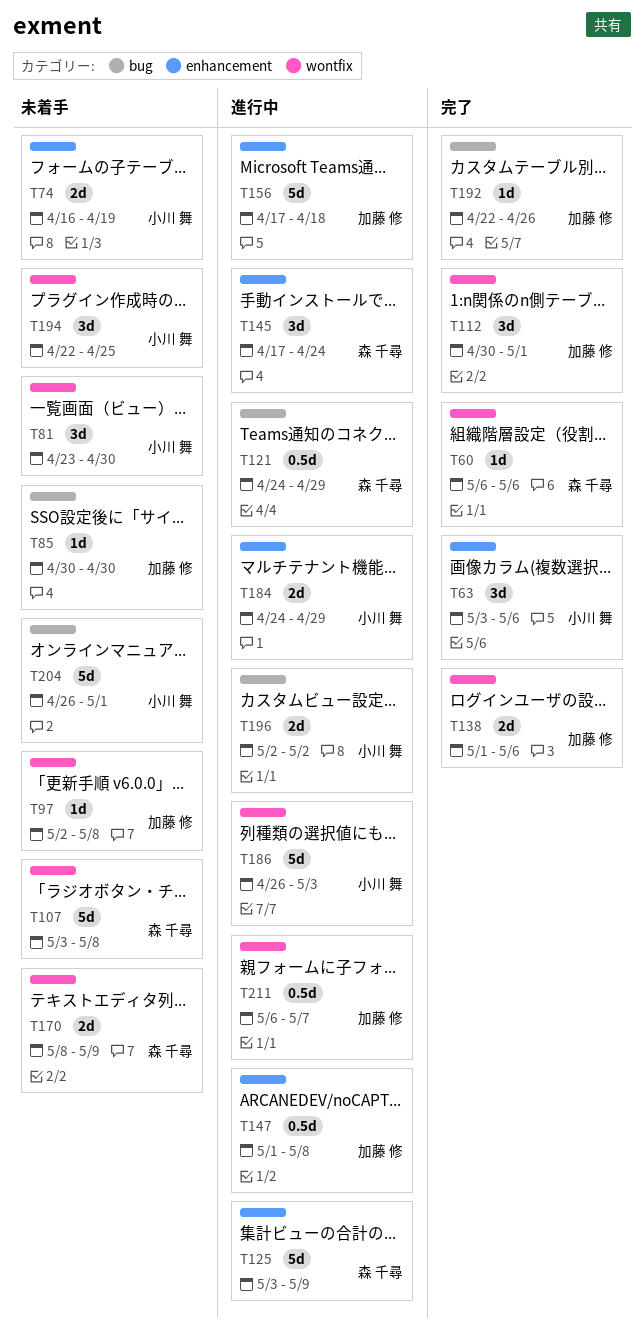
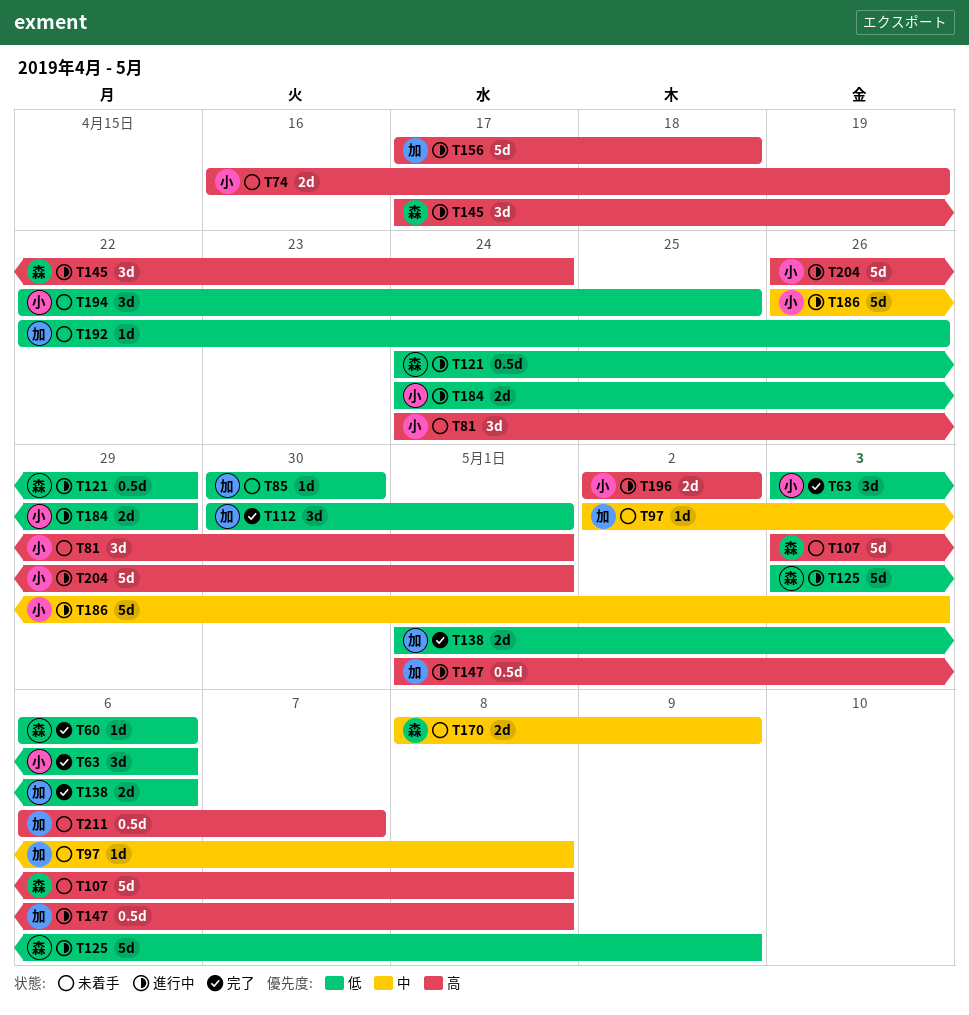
T81, start: Apr 23 -> Apr 24
T81, due: Apr 30 -> May 1
T192, status: 完了 -> 未着手
T204, status: 未着手 -> 進行中
T211, status: 進行中 -> 未着手

